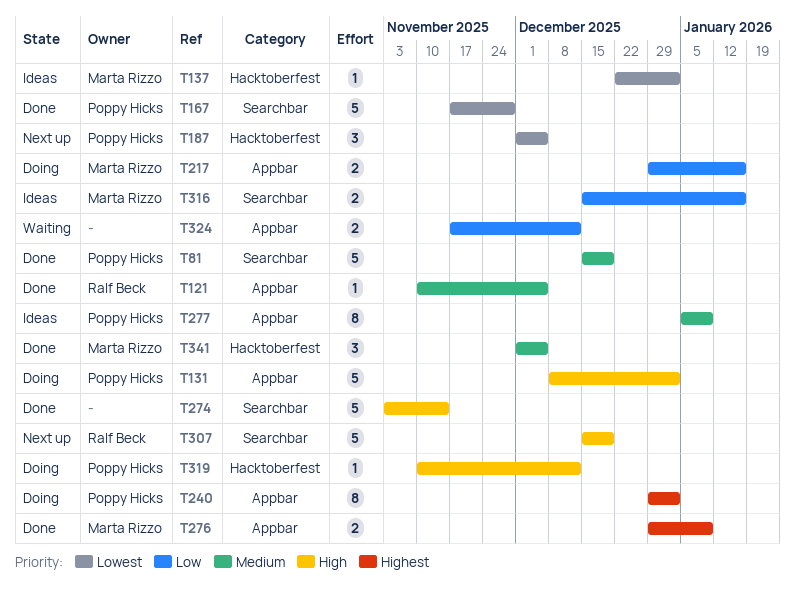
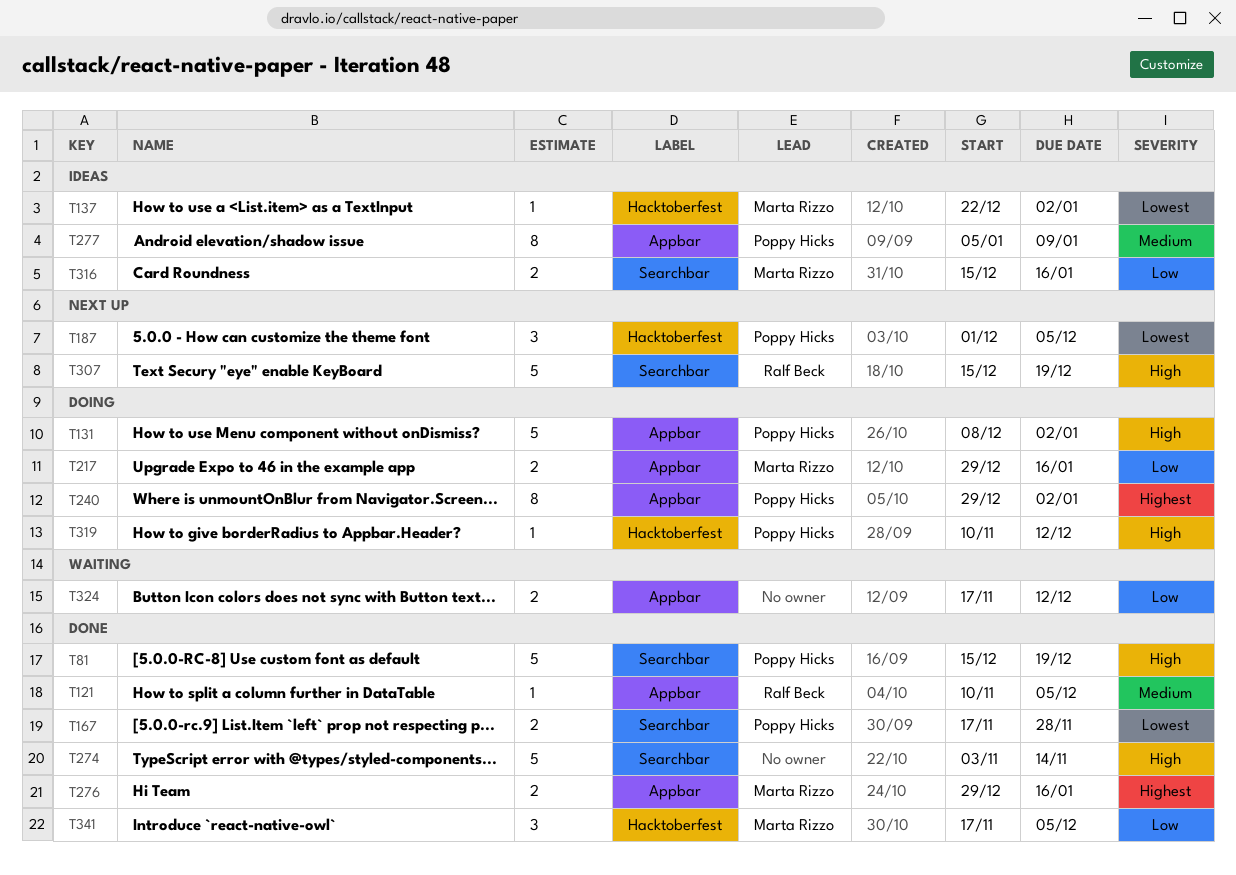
T81, priority: Medium -> High
T167, estimate: 5 -> 2
T276, due: Jan 9 -> Jan 16
T341, priority: Medium -> Low
T341, start: Dec 1 -> Nov 17

